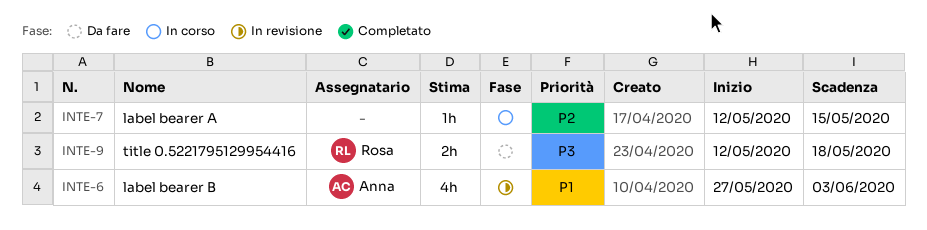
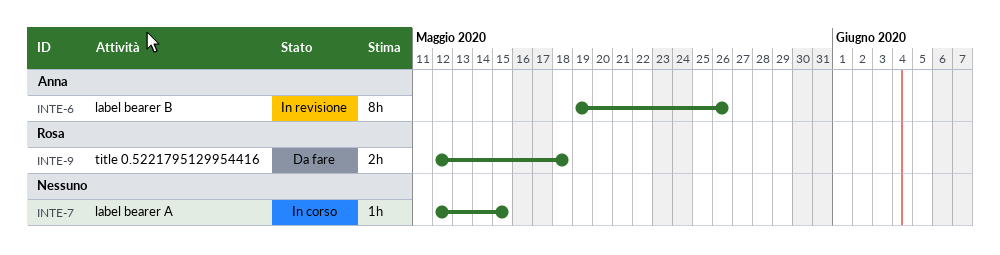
INTE-6, estimate: 4h -> 8h
INTE-6, start: May 27 -> May 19
INTE-6, due: Jun 3 -> May 26

